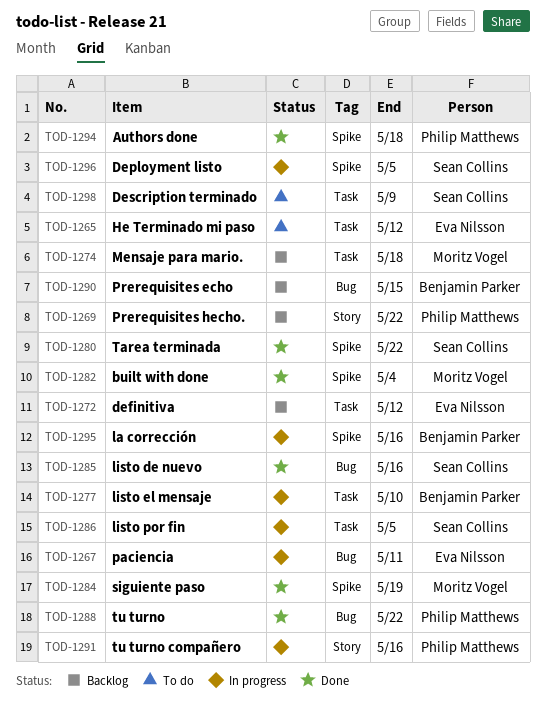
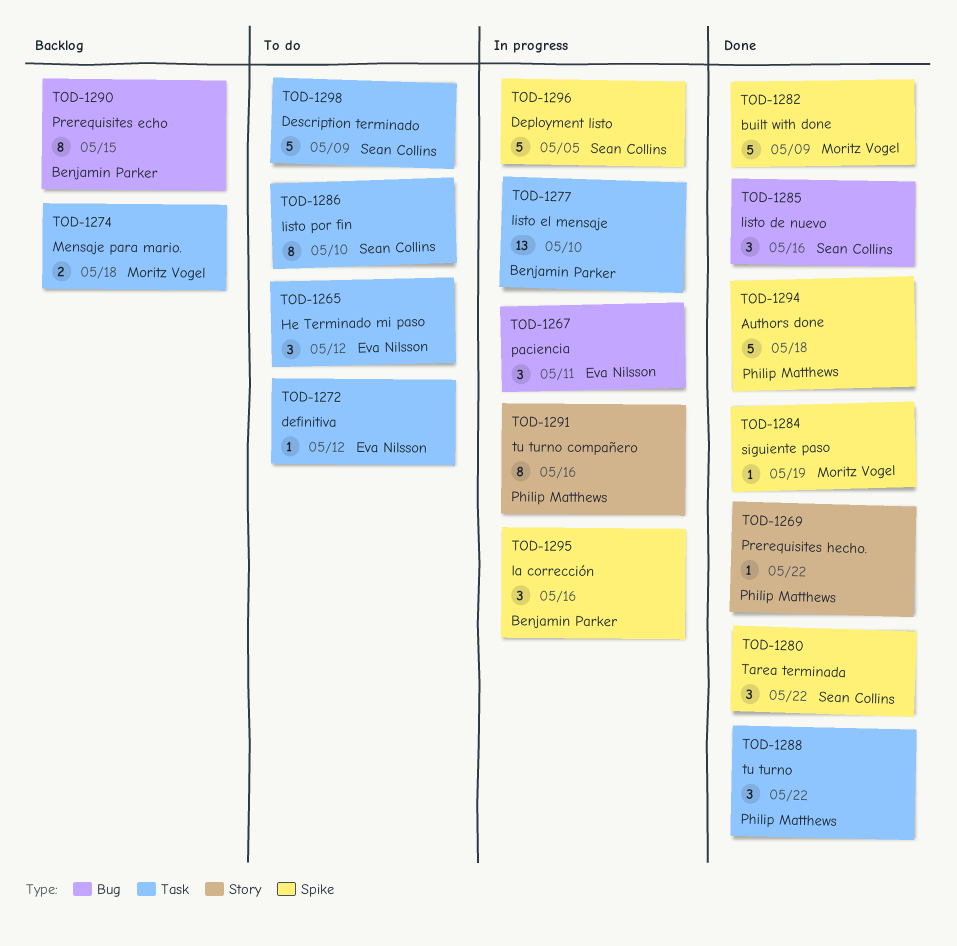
TOD-1269, status: Backlog -> Done
TOD-1272, status: Backlog -> To do
TOD-1282, due: May 4 -> May 9
TOD-1286, status: In progress -> To do
TOD-1286, due: May 5 -> May 10
TOD-1288, label: Bug -> Task

